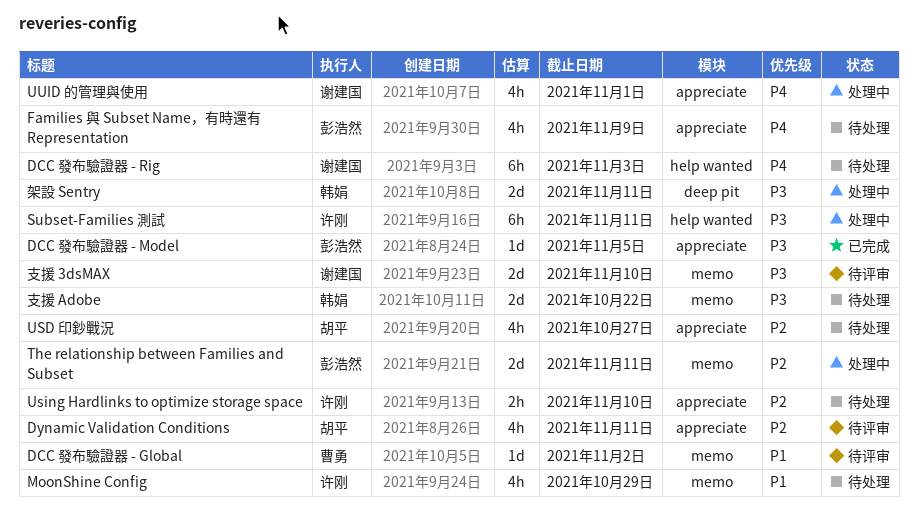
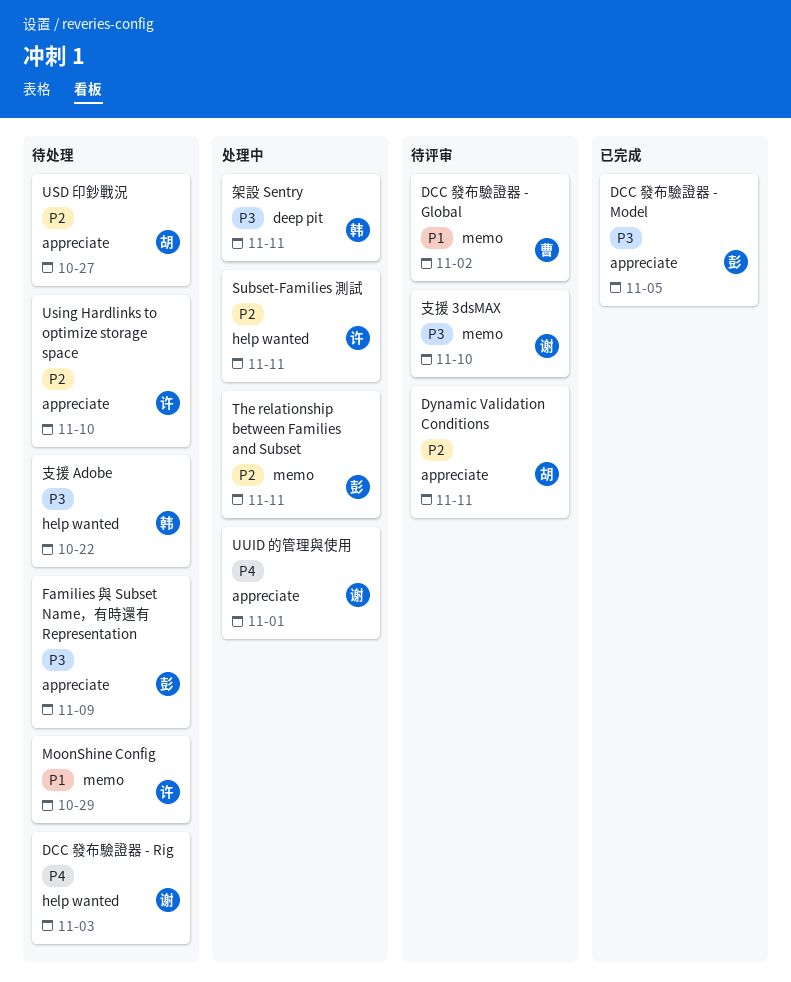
Families 與 Subset Name，有時還有 Representation, priority: P4 -> P3
Subset-Families 測試, priority: P3 -> P2
支援 Adobe, label: memo -> help wanted

